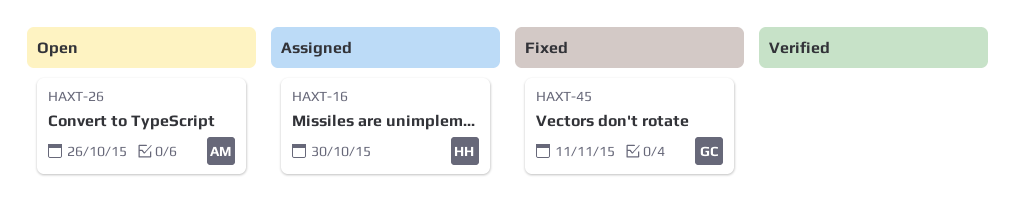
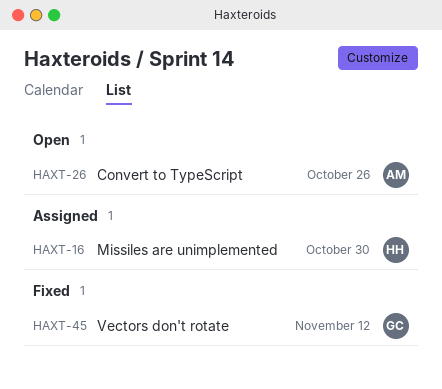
HAXT-45, due: Nov 11 -> Nov 12

